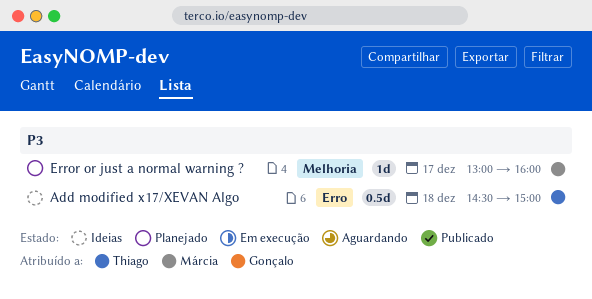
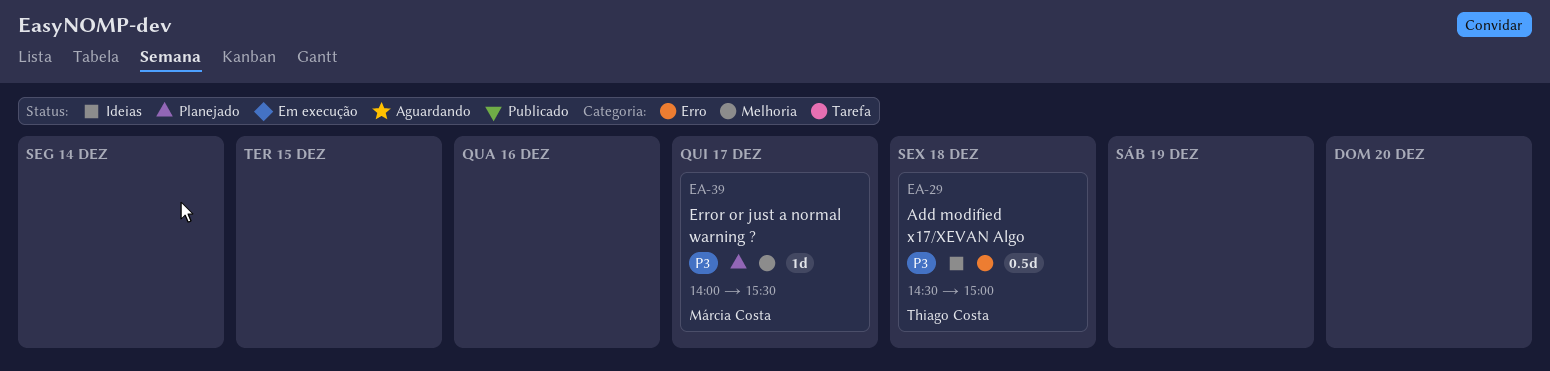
Error or just a normal warning ?, begins: 13:00 -> 14:00
Error or just a normal warning ?, ends: 16:00 -> 15:30

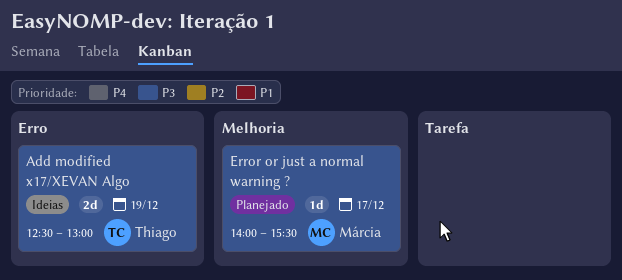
Add modified x17/XEVAN Algo, estimate: 0.5d -> 2d
Add modified x17/XEVAN Algo, day: Dec 18 -> Dec 19
Add modified x17/XEVAN Algo, begins: 14:30 -> 12:30
Add modified x17/XEVAN Algo, ends: 15:00 -> 13:00

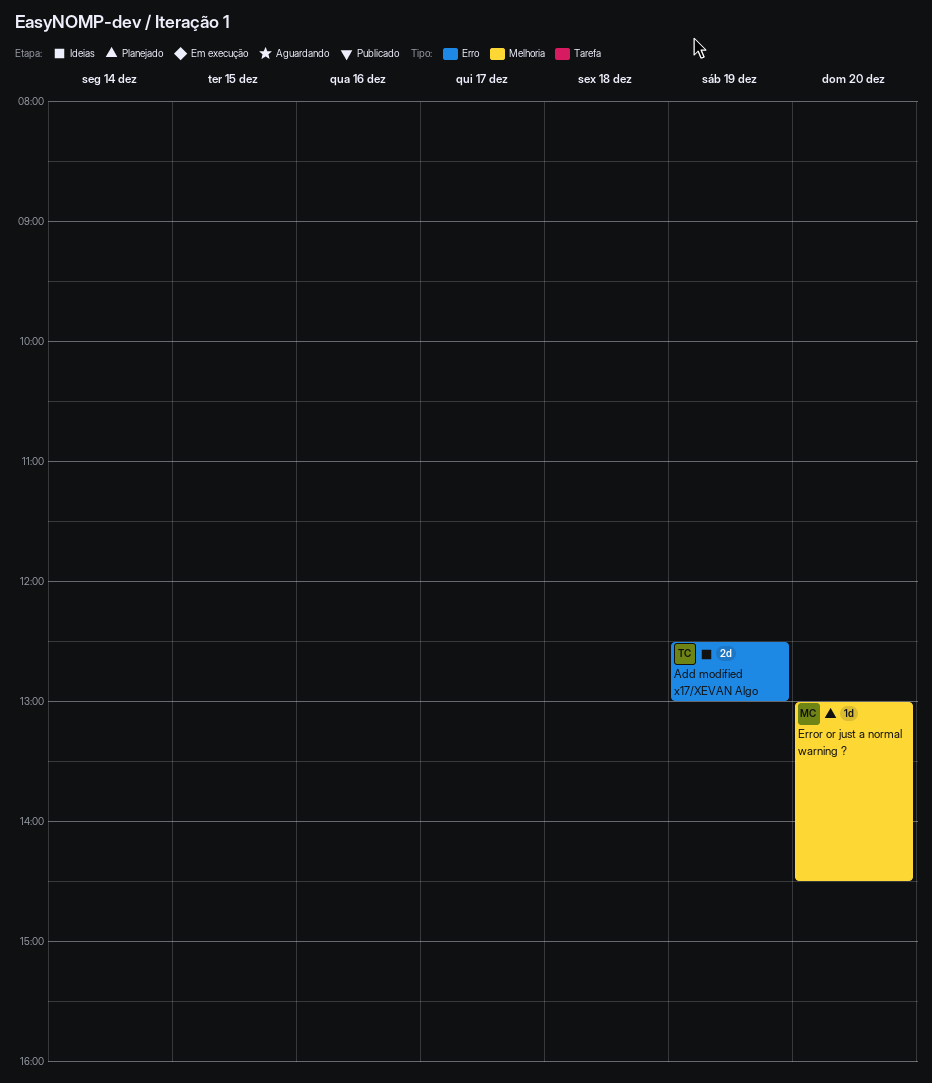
Error or just a normal warning ?, day: Dec 17 -> Dec 20
Error or just a normal warning ?, begins: 14:00 -> 13:00
Error or just a normal warning ?, ends: 15:30 -> 14:30

